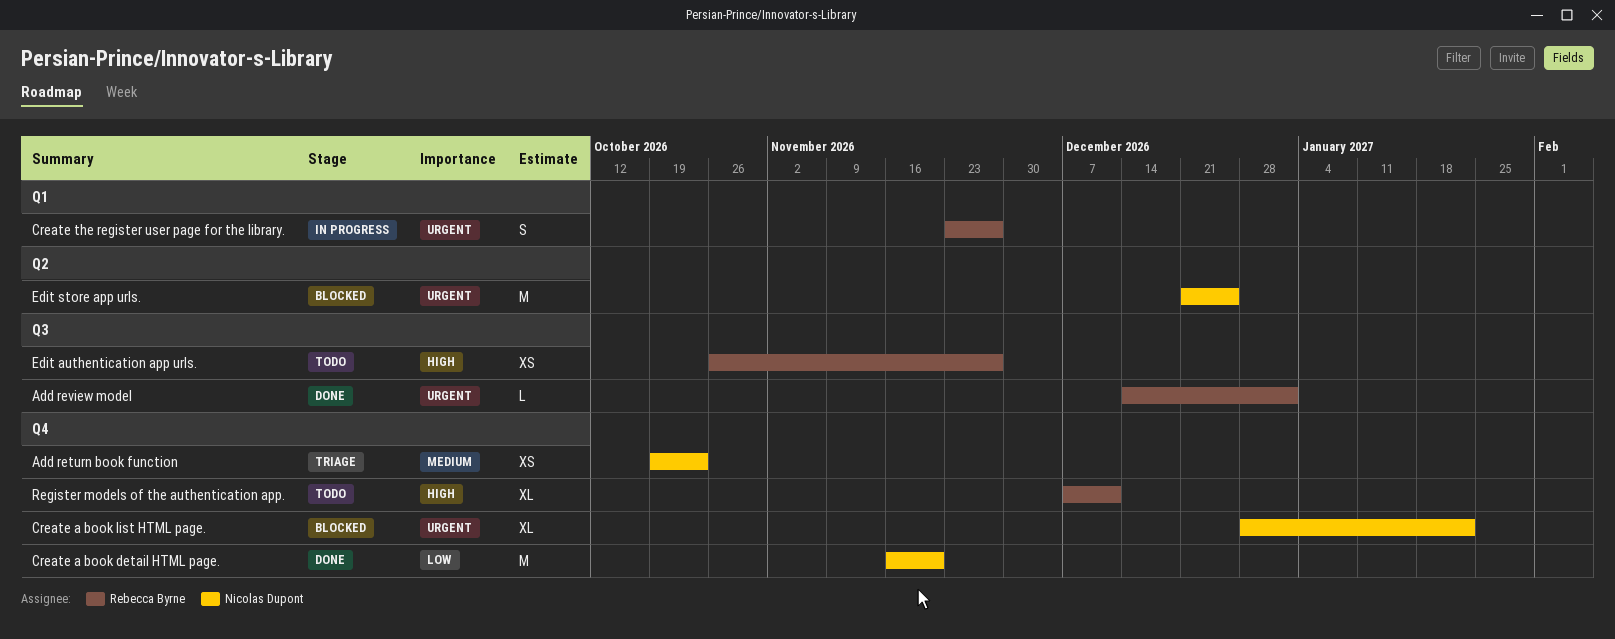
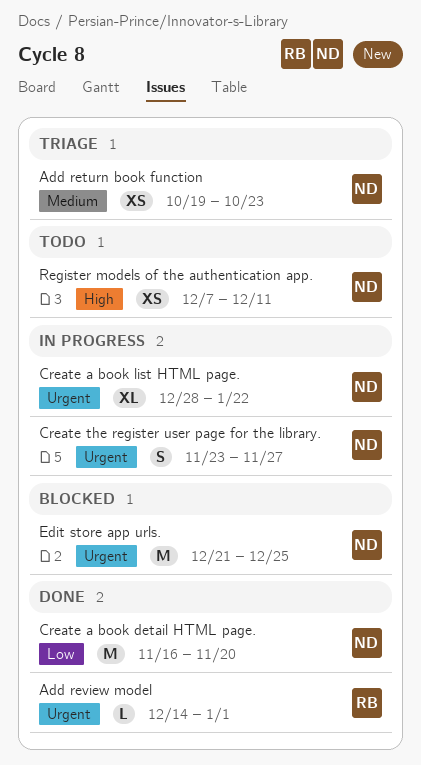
Create a book list HTML page., status: Blocked -> In progress
Create the register user page for the library., owner: Rebecca Byrne -> Nicolas Dupont
Edit authentication app urls.: present -> none
Register models of the authentication app., owner: Rebecca Byrne -> Nicolas Dupont
Register models of the authentication app., estimate: XL -> XS

